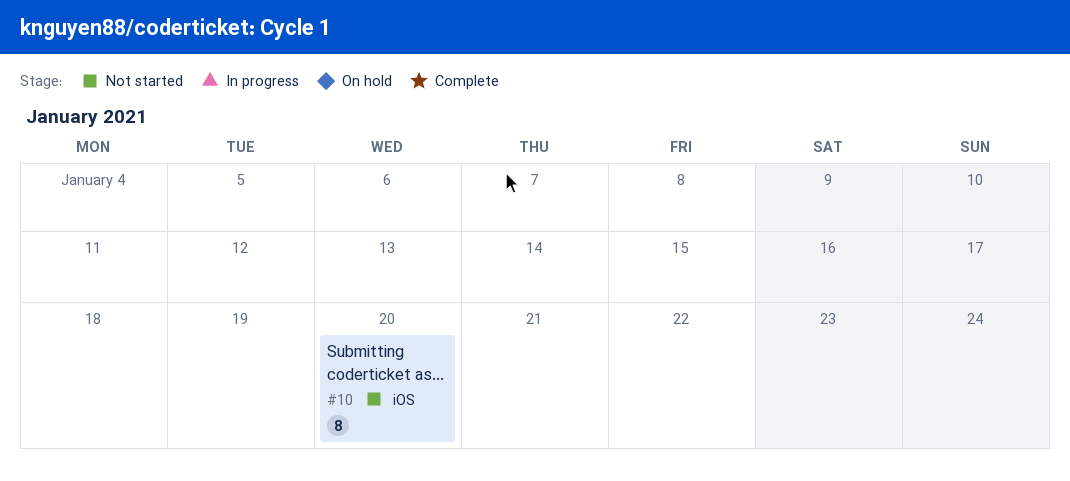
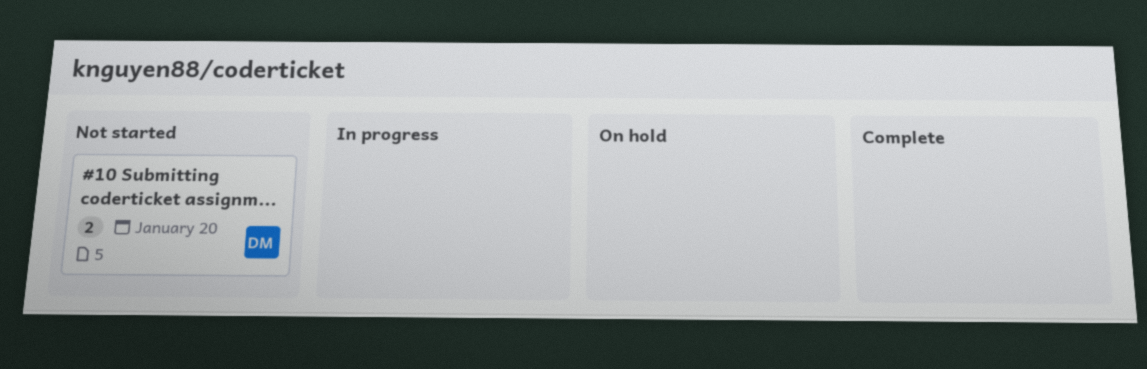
#10, estimate: 8 -> 2

